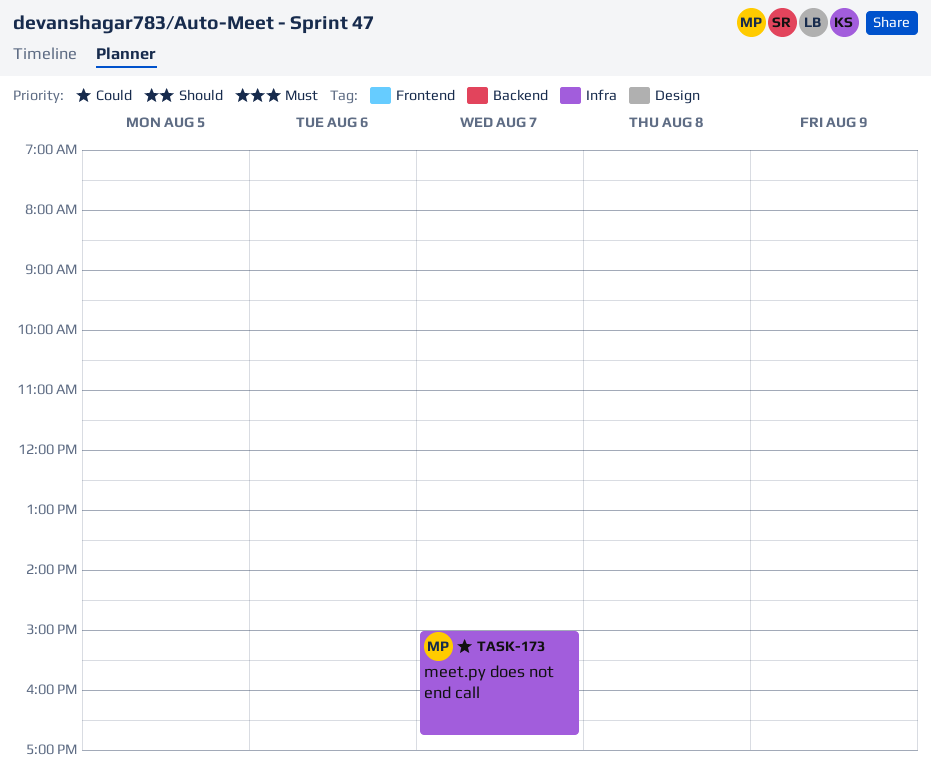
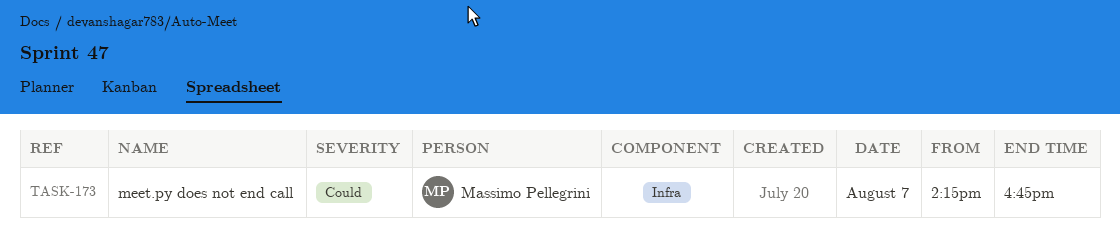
TASK-173, begins: 15:00 -> 14:15

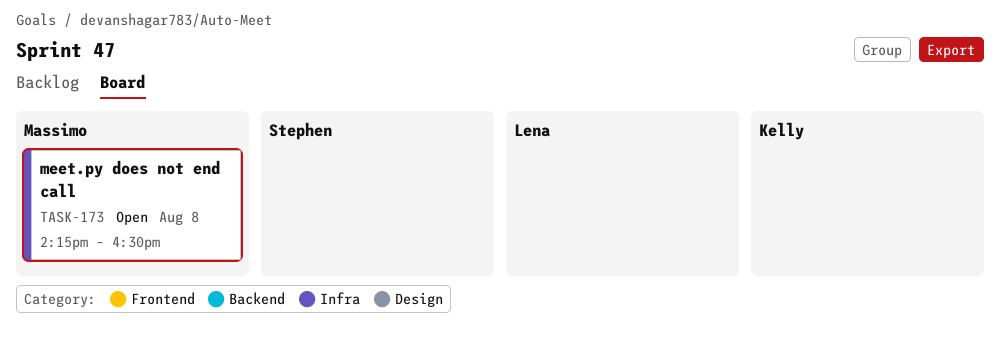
TASK-173, day: Aug 7 -> Aug 8
TASK-173, ends: 16:45 -> 16:30

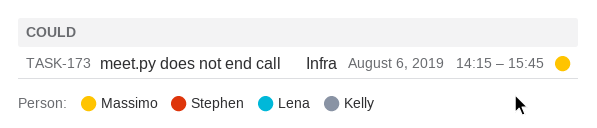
TASK-173, day: Aug 8 -> Aug 6
TASK-173, ends: 16:30 -> 15:45

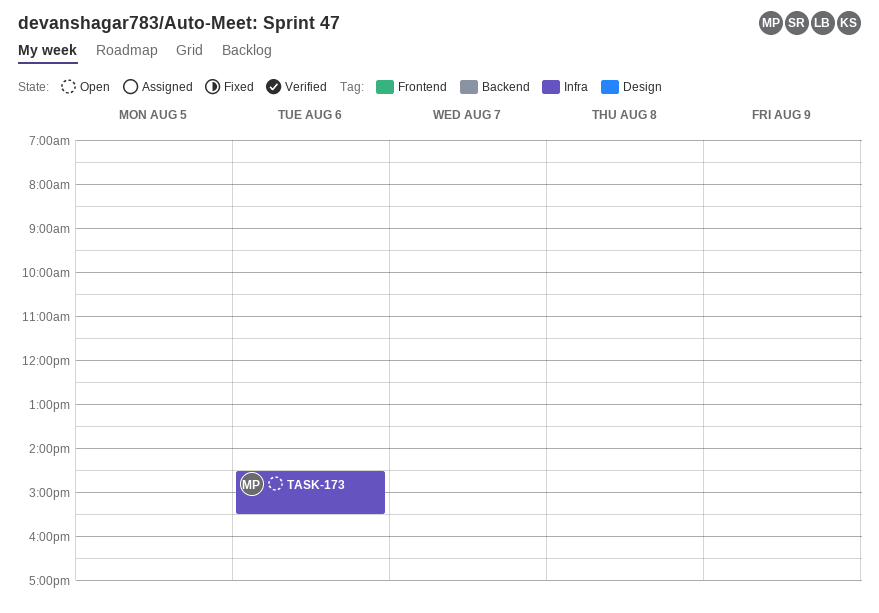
TASK-173, begins: 14:15 -> 14:30
TASK-173, ends: 15:45 -> 15:30

